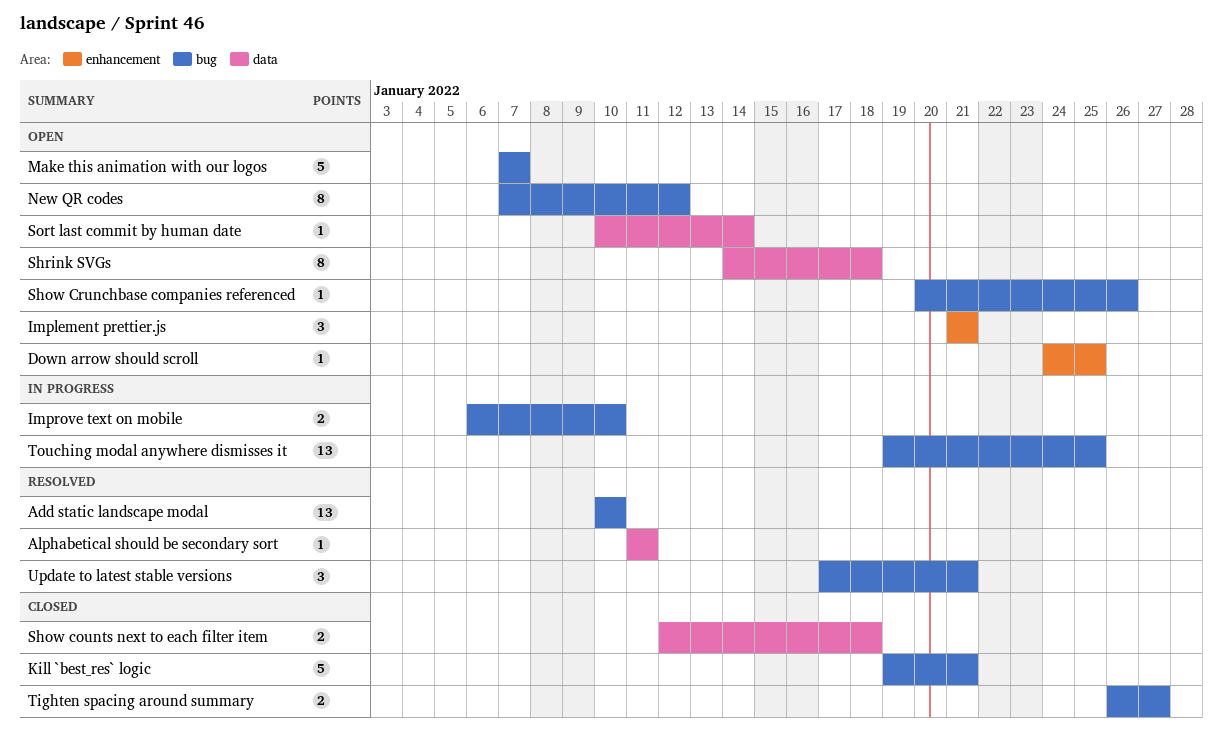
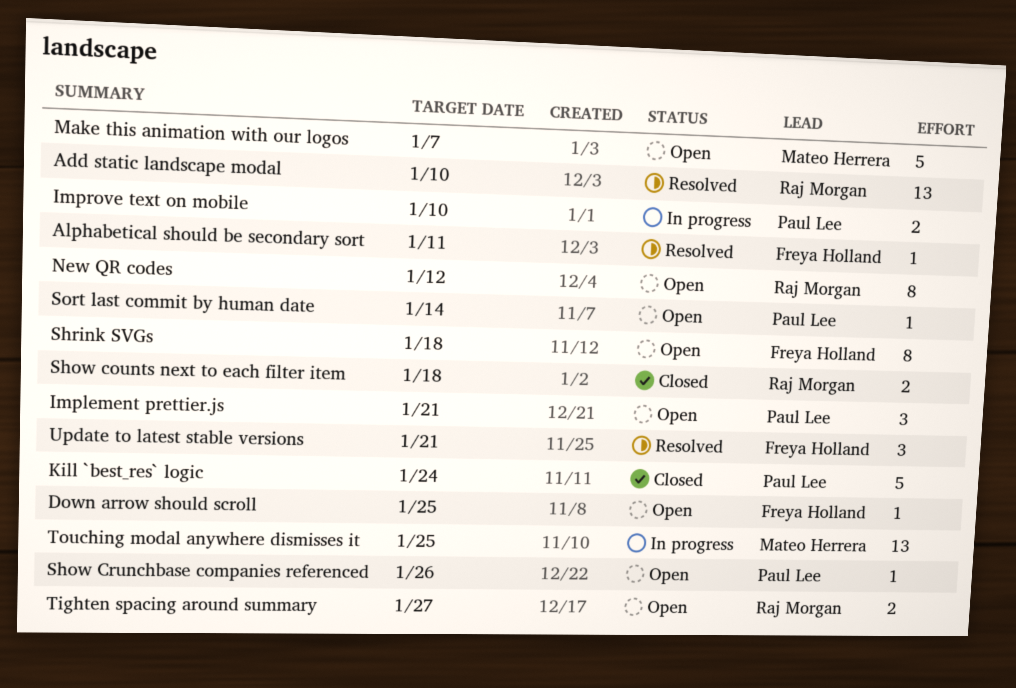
Kill `best_res` logic, due: Jan 21 -> Jan 24
Tighten spacing around summary, status: Closed -> Open

